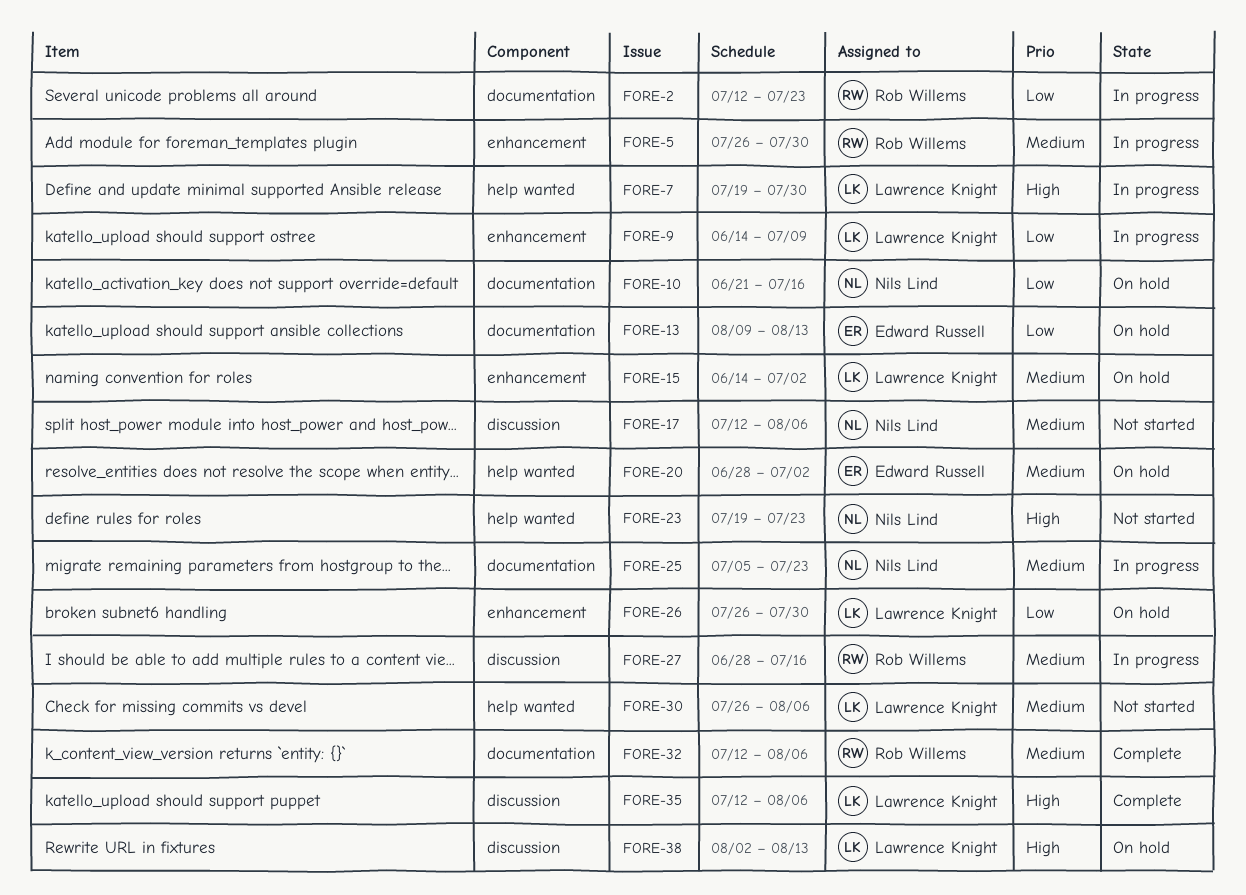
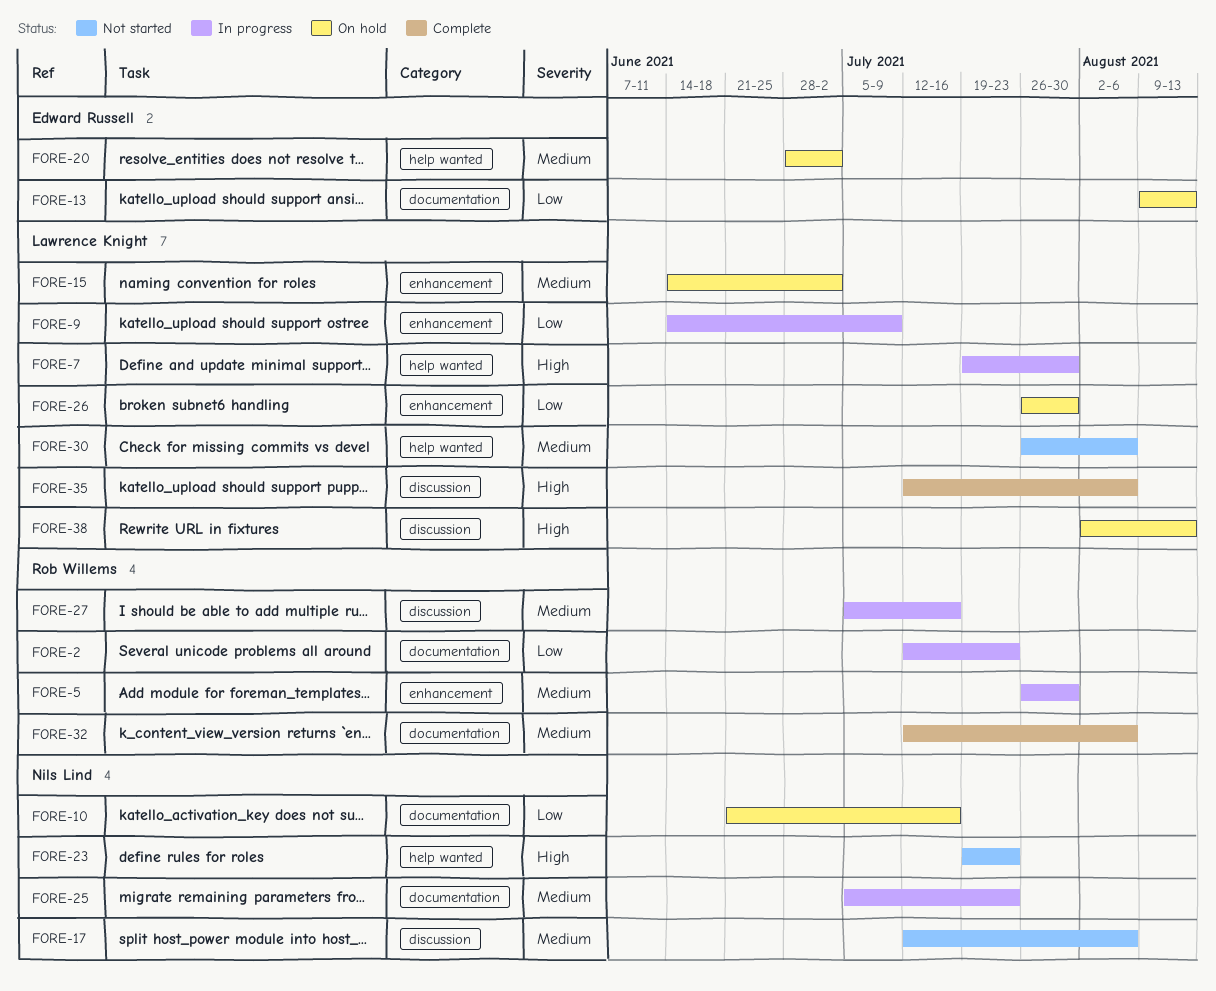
FORE-27, start: Jun 28 -> Jul 5

